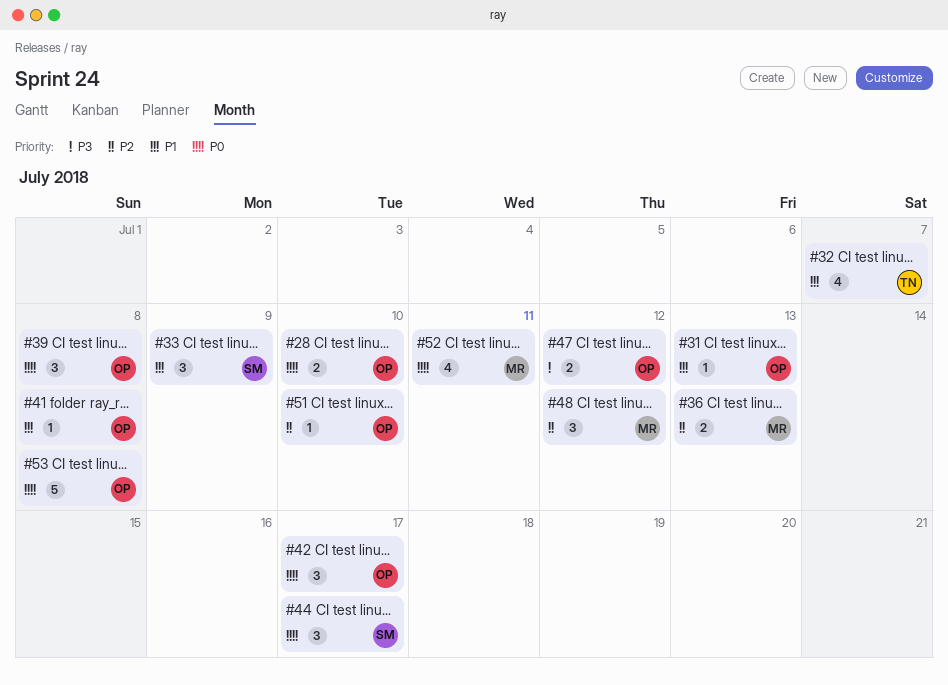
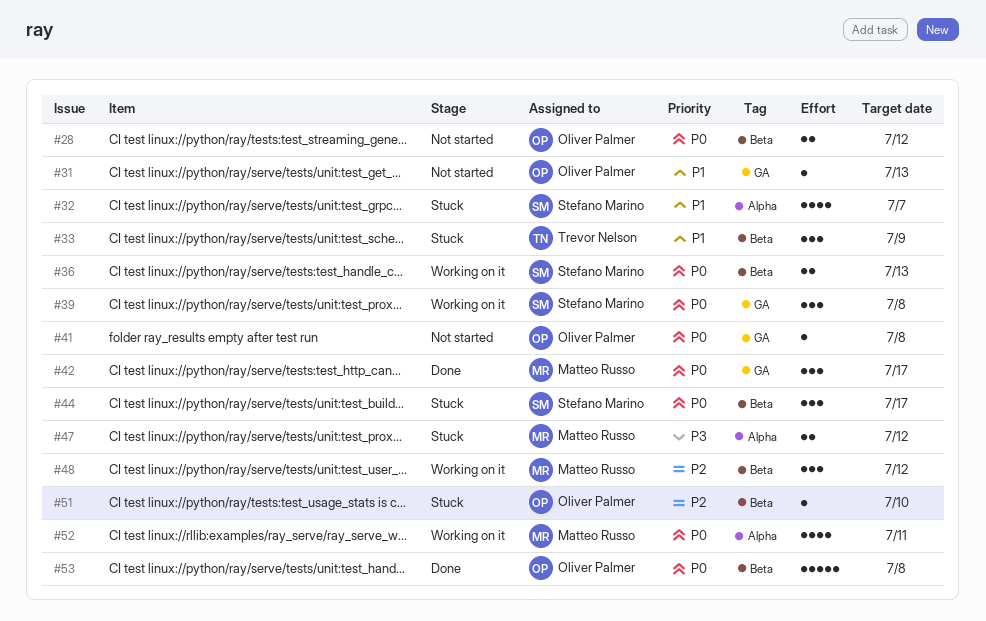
#28, due: Jul 10 -> Jul 12
#32, owner: Trevor Nelson -> Stefano Marino
#33, owner: Stefano Marino -> Trevor Nelson
#36, owner: Matteo Russo -> Stefano Marino
#36, priority: P2 -> P0
#39, owner: Oliver Palmer -> Stefano Marino
#41, priority: P1 -> P0
#42, owner: Oliver Palmer -> Matteo Russo
#47, owner: Oliver Palmer -> Matteo Russo

